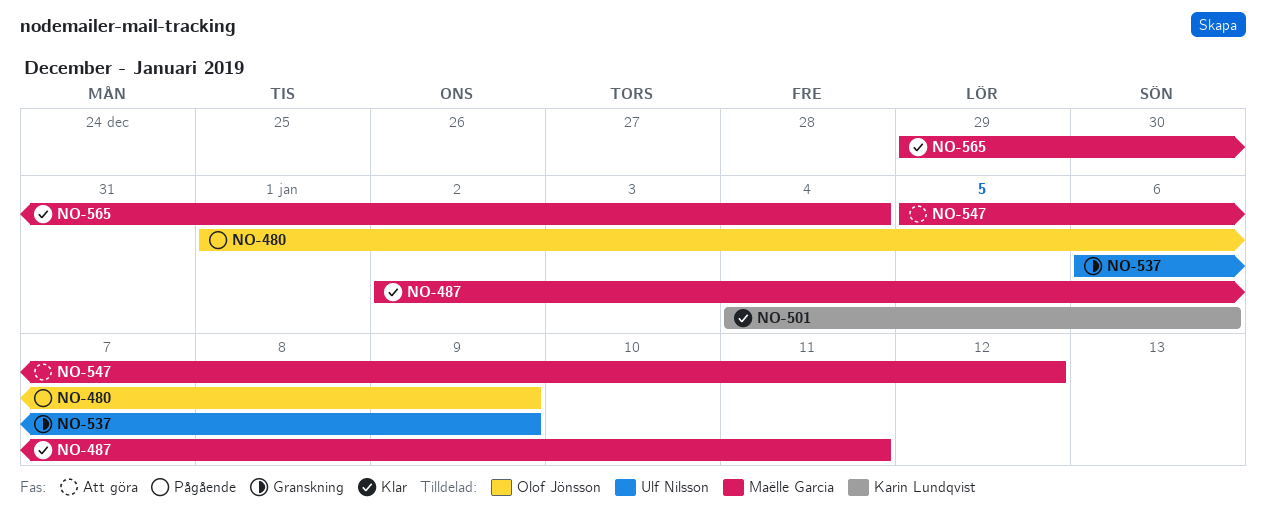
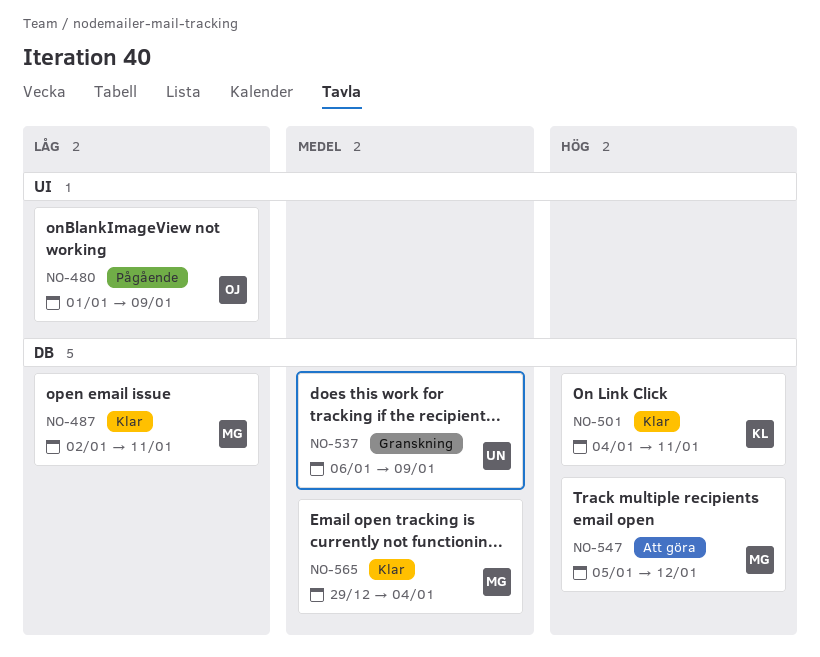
NO-501, due: Jan 6 -> Jan 11

